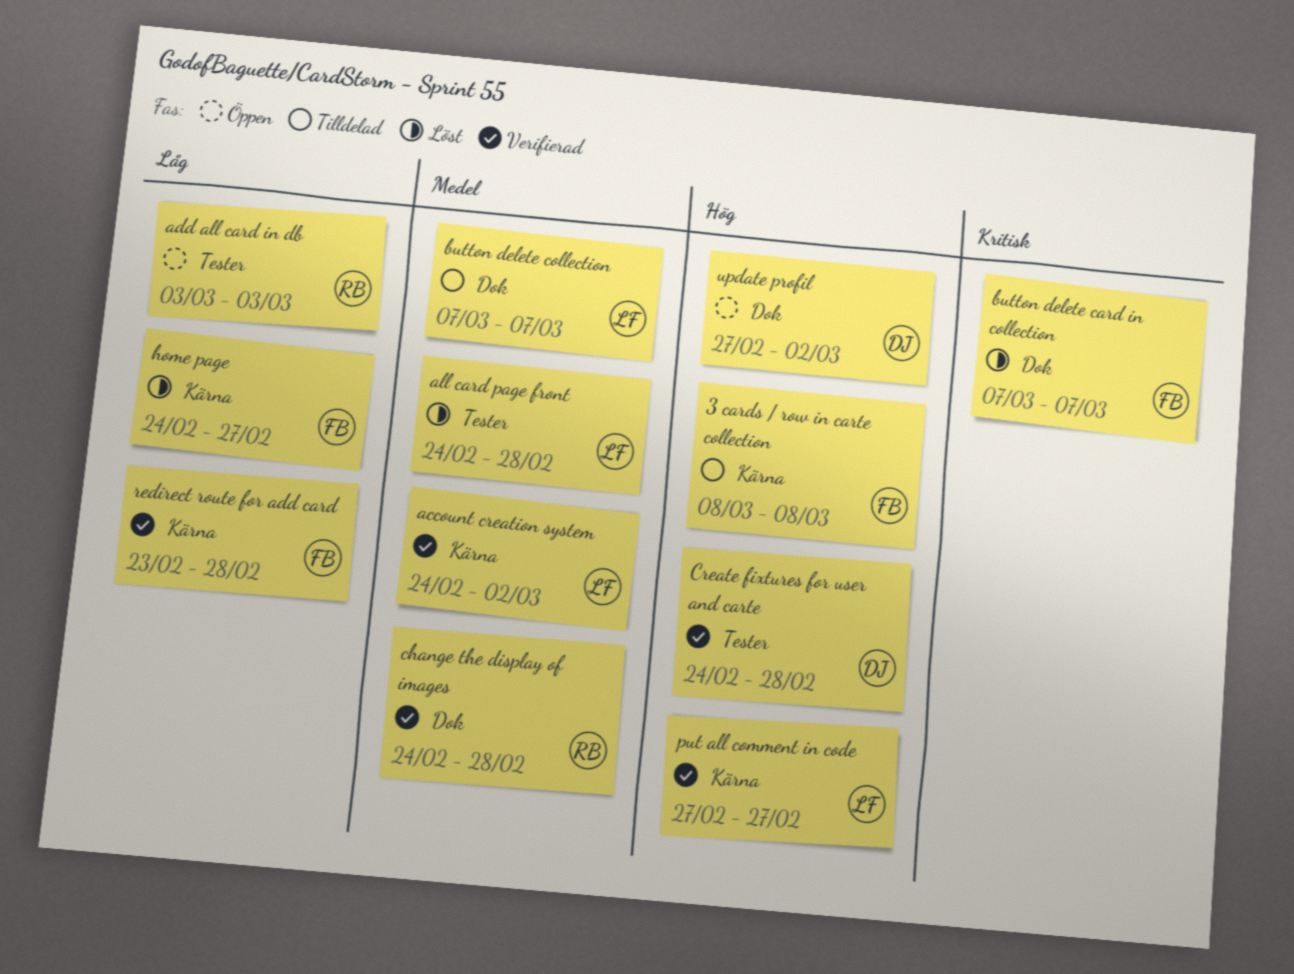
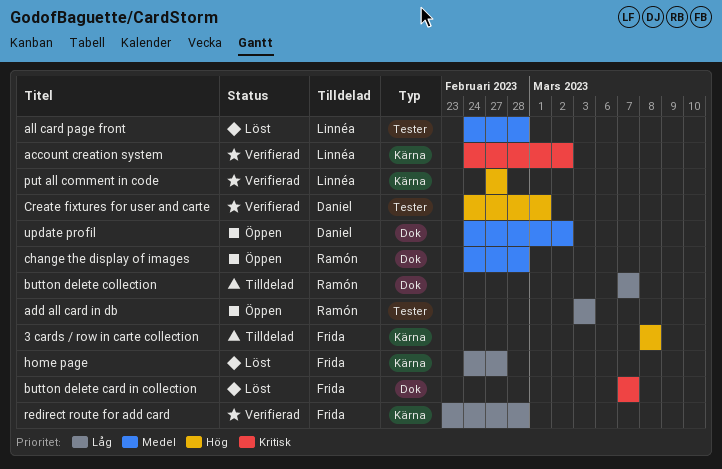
account creation system, priority: Medel -> Kritisk
button delete collection, owner: Linnéa -> Ramón
button delete collection, priority: Medel -> Låg
change the display of images, status: Verifierad -> Öppen
Create fixtures for user and carte, due: Feb 28 -> Mar 1
update profil, priority: Hög -> Medel
update profil, start: Feb 27 -> Feb 24

